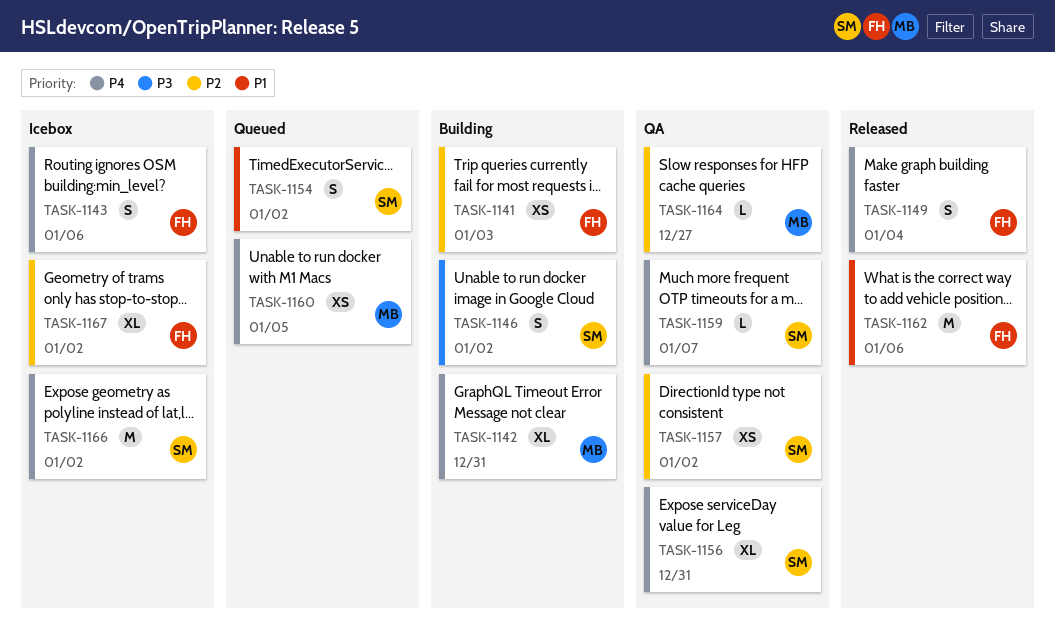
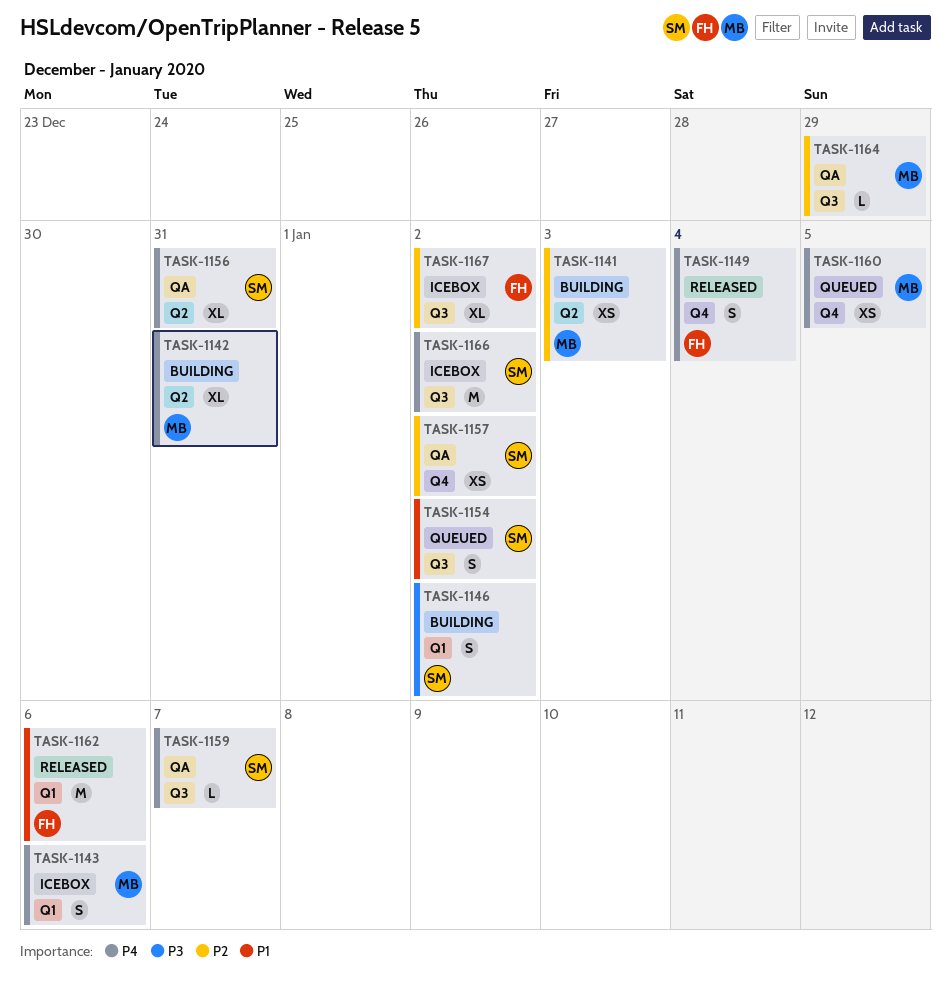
TASK-1141, owner: FH -> MB
TASK-1143, owner: FH -> MB
TASK-1164, due: Dec 27 -> Dec 29

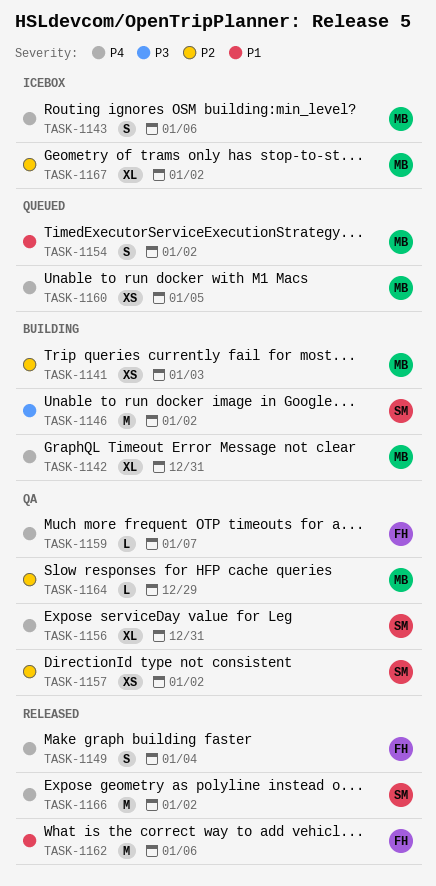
TASK-1146, estimate: S -> M
TASK-1154, owner: SM -> MB
TASK-1159, owner: SM -> FH
TASK-1166, status: Icebox -> Released
TASK-1167, owner: FH -> MB

